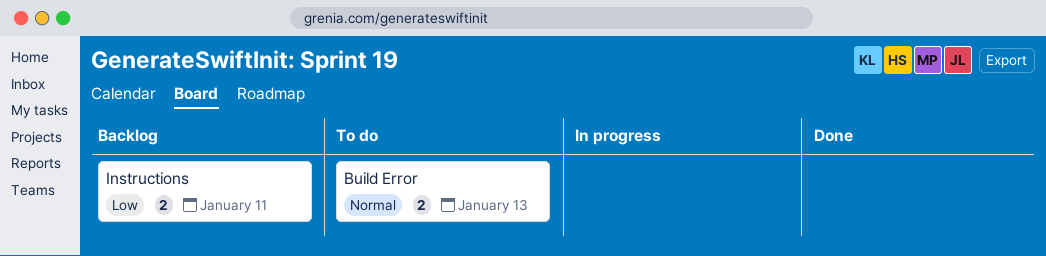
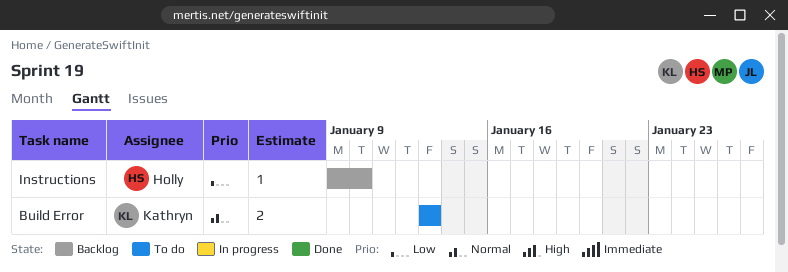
Instructions, estimate: 2 -> 1
Instructions, due: Jan 11 -> Jan 10

